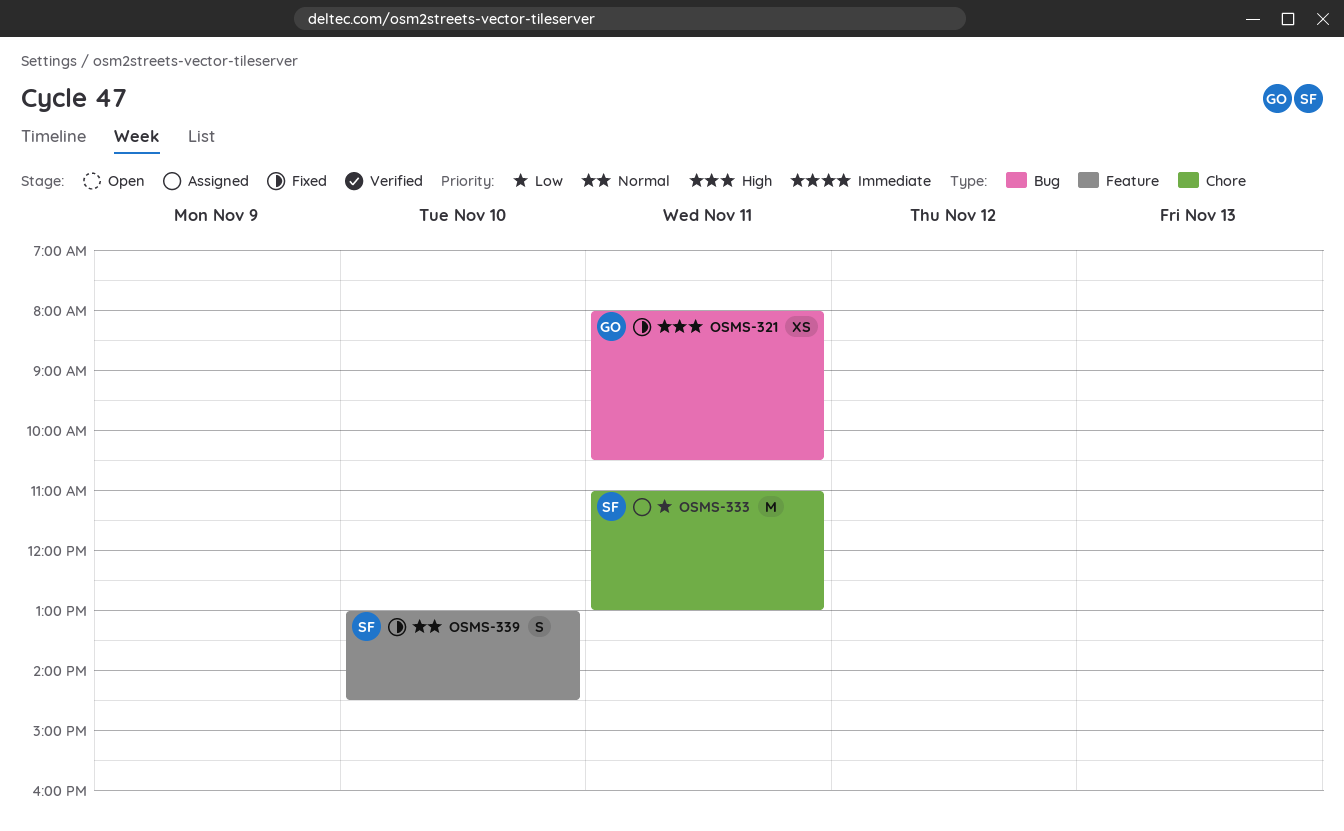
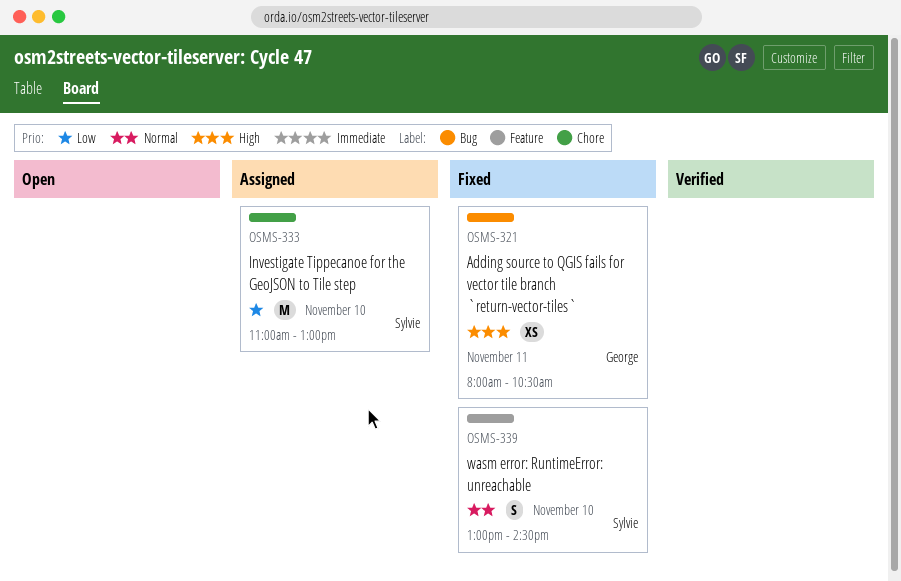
OSMS-333, day: Nov 11 -> Nov 10

